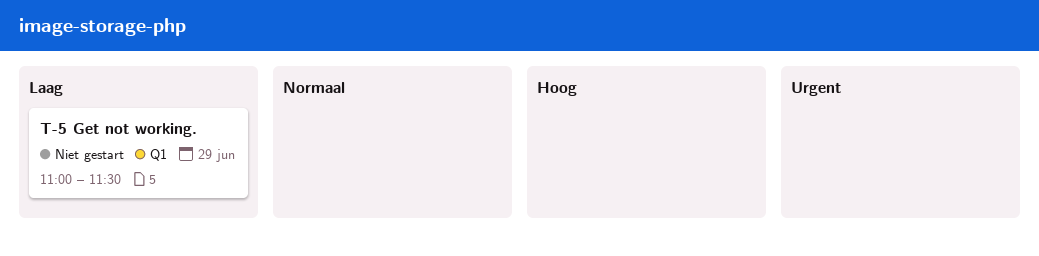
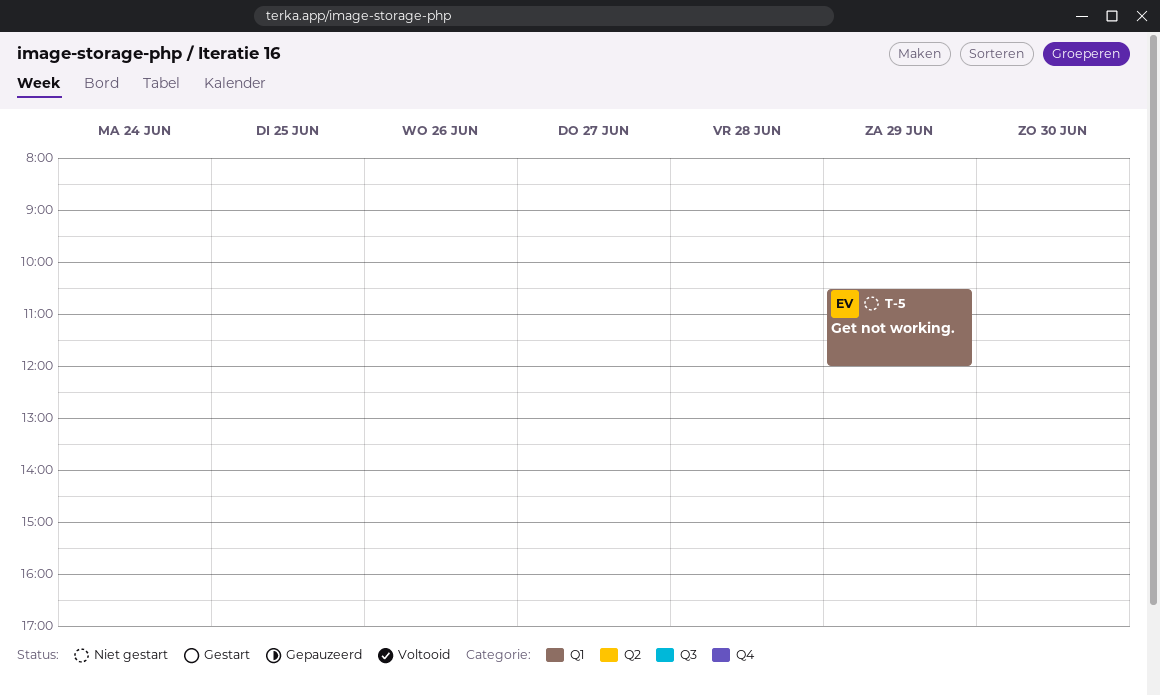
T-5, begins: 11:00 -> 10:30
T-5, ends: 11:30 -> 12:00

